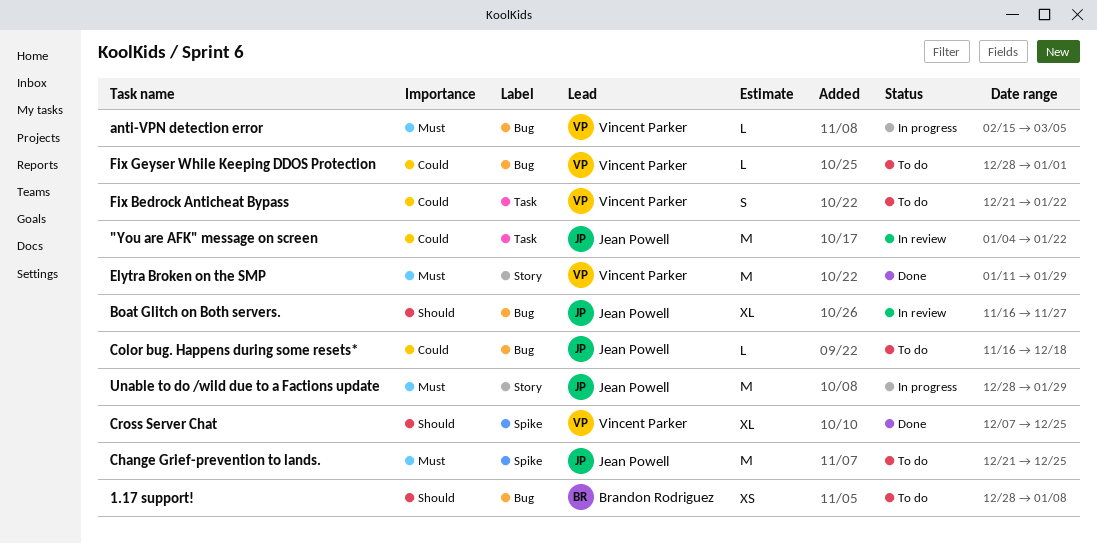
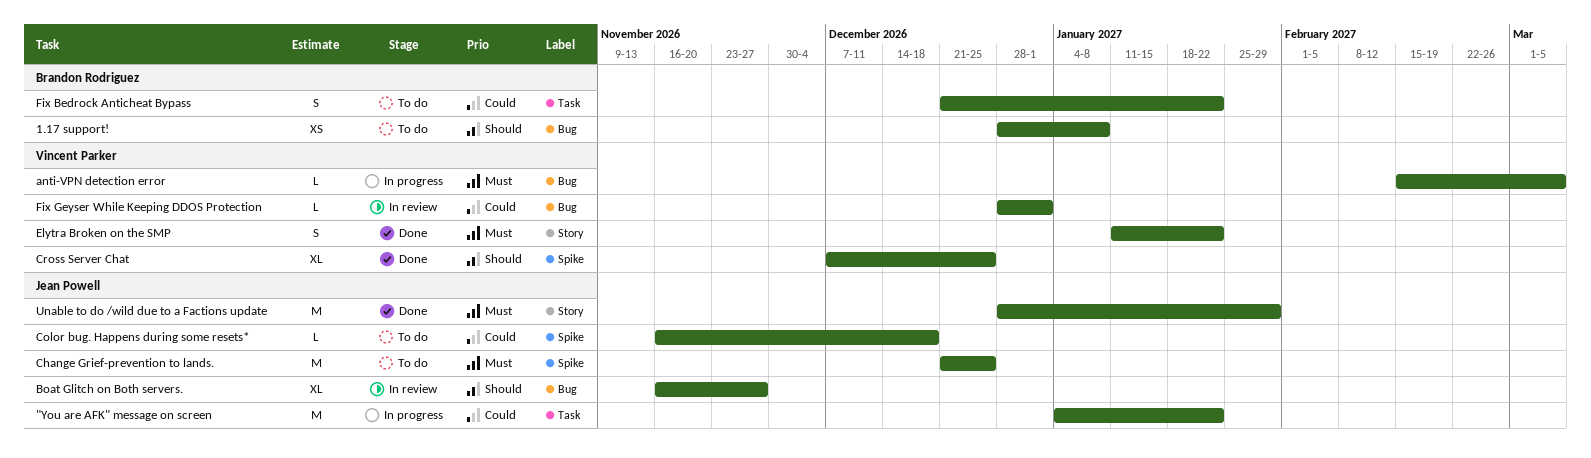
"You are AFK" message on screen, status: In review -> In progress
Color bug. Happens during some resets*, label: Bug -> Spike
Elytra Broken on the SMP, estimate: M -> S
Elytra Broken on the SMP, due: Jan 29 -> Jan 22
Fix Bedrock Anticheat Bypass, owner: Vincent Parker -> Brandon Rodriguez
Fix Geyser While Keeping DDOS Protection, status: To do -> In review
Unable to do /wild due to a Factions update, status: In progress -> Done

